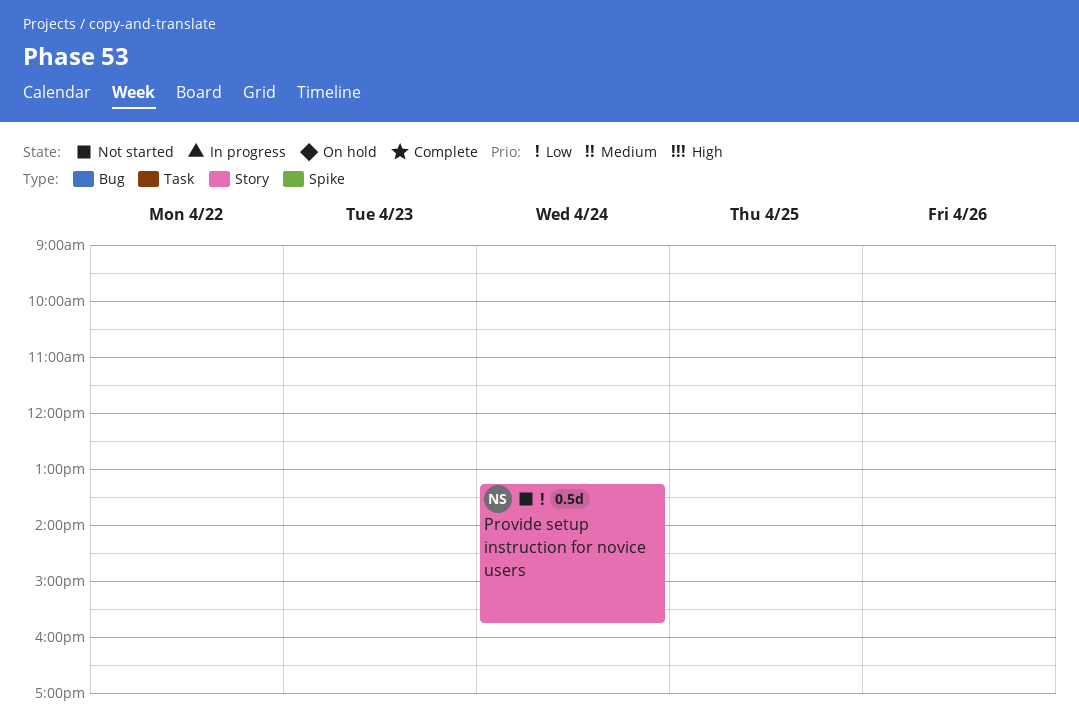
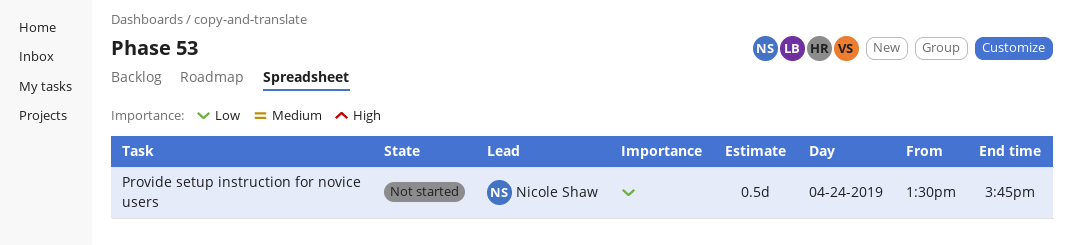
Provide setup instruction for novice users, begins: 13:15 -> 13:30

